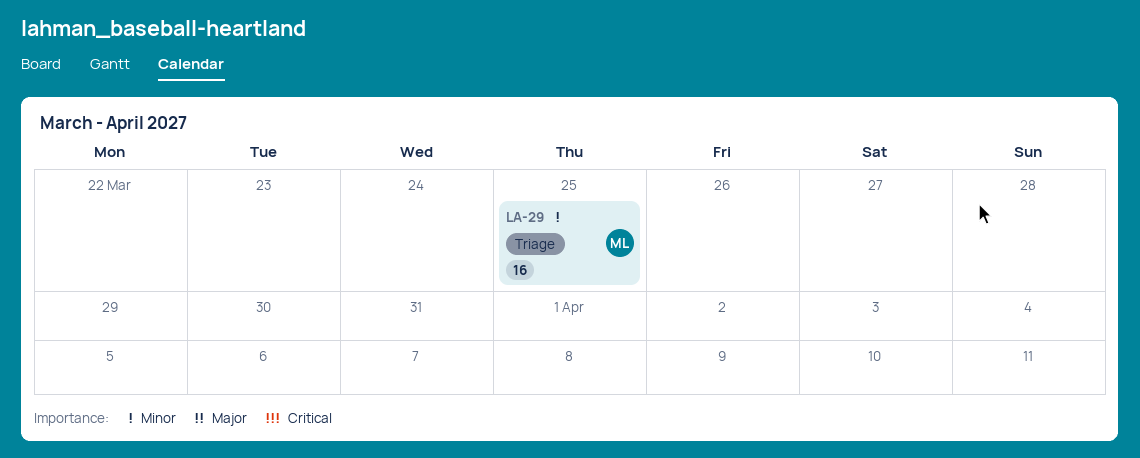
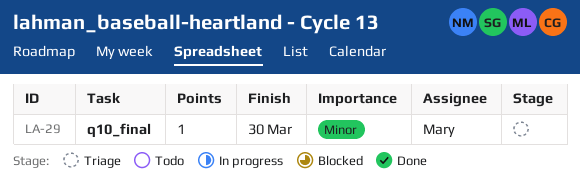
LA-29, estimate: 16 -> 1
LA-29, due: Mar 25 -> Mar 30

